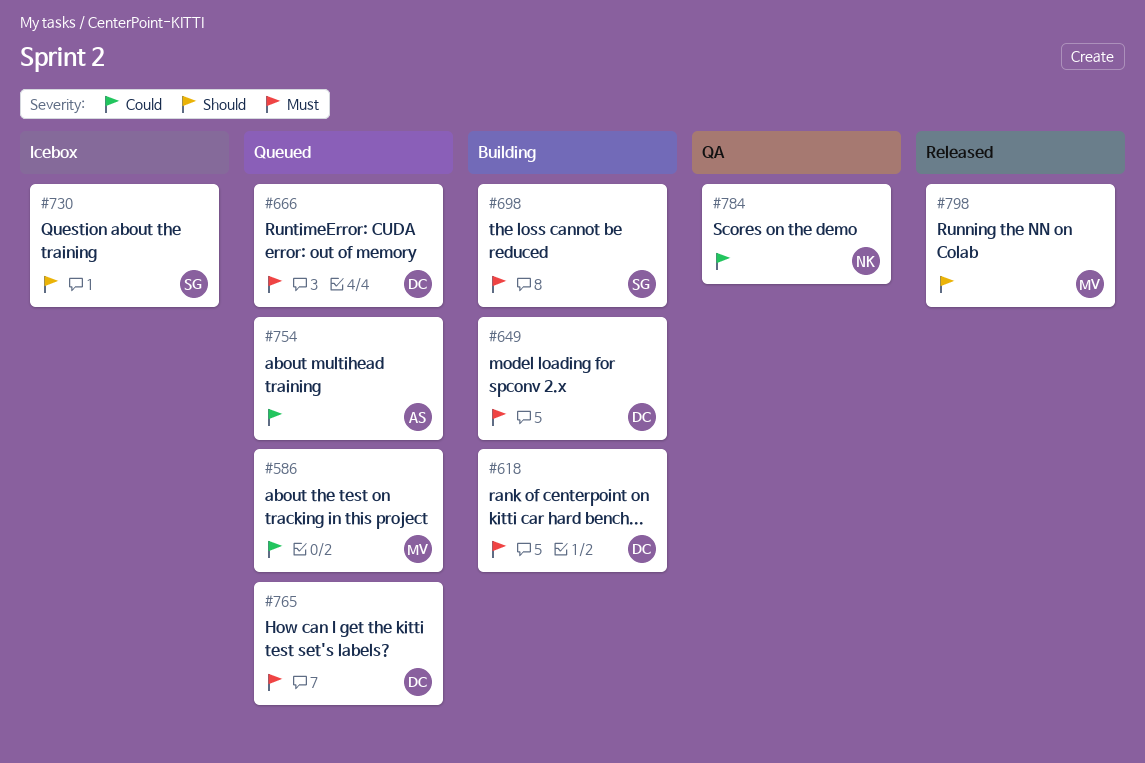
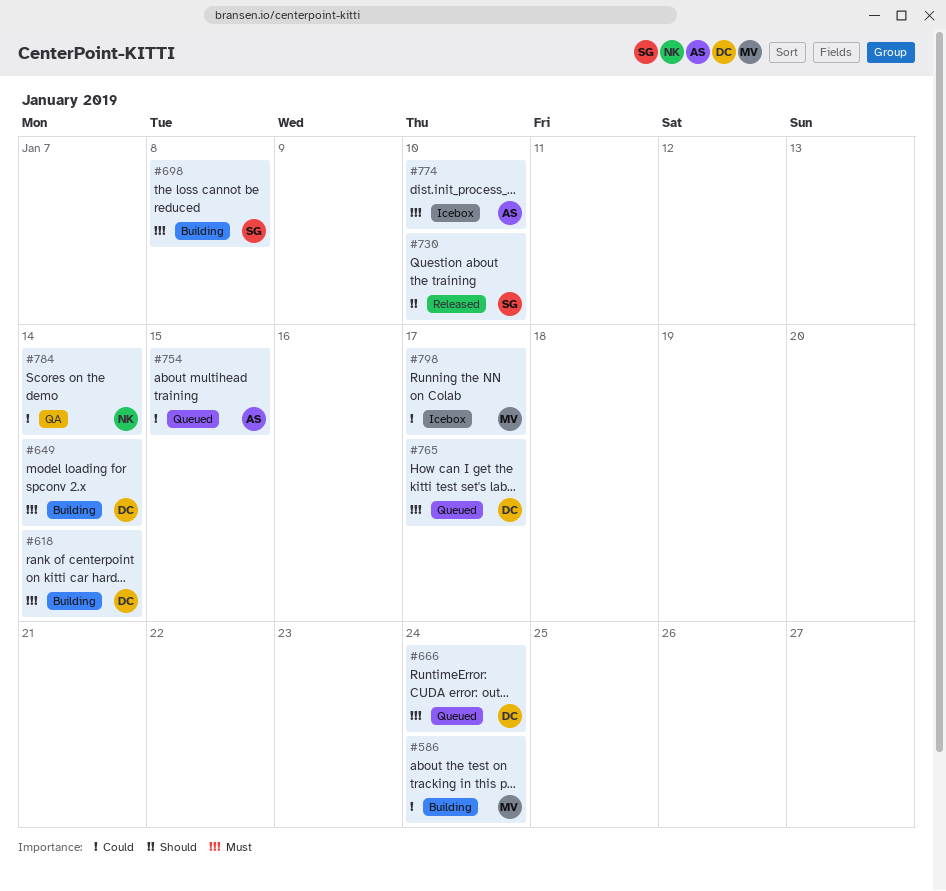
#586, status: Queued -> Building
#730, status: Icebox -> Released
#774: none -> present
#798, status: Released -> Icebox
#798, priority: Should -> Could

